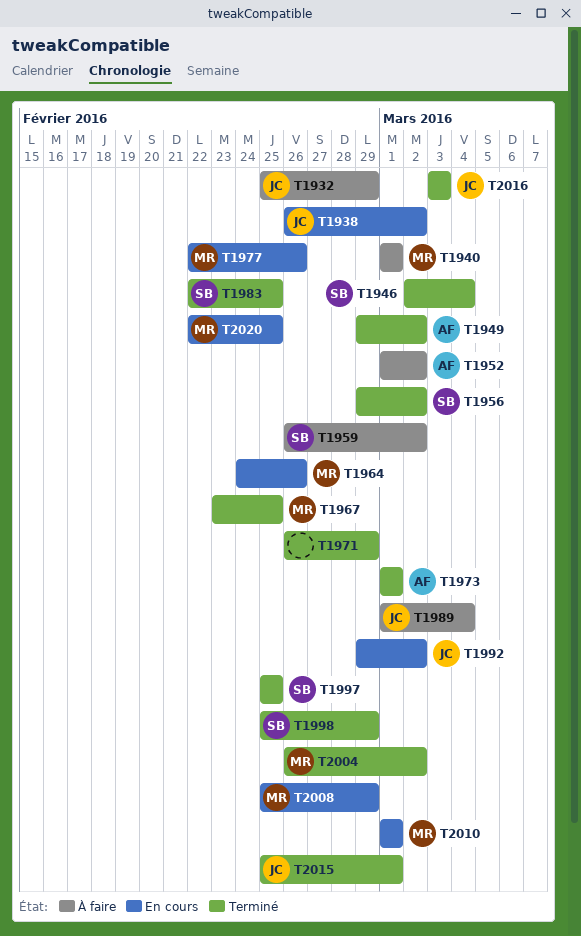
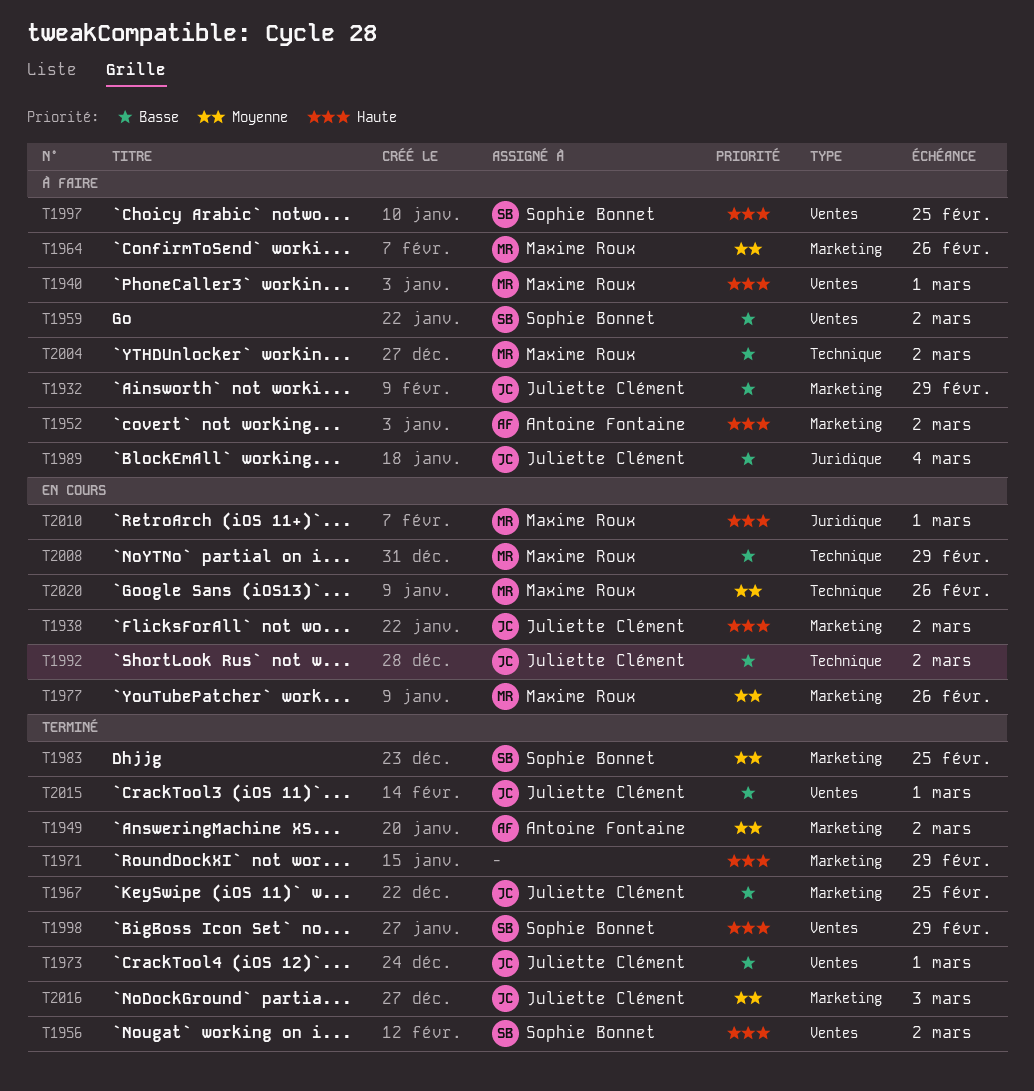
T1946: present -> none
T1964, status: En cours -> À faire
T1967, owner: Maxime Roux -> Juliette Clément
T1973, owner: Antoine Fontaine -> Juliette Clément
T1997, status: Terminé -> À faire
T2004, status: Terminé -> À faire
T2020, due: Feb 25 -> Feb 26

